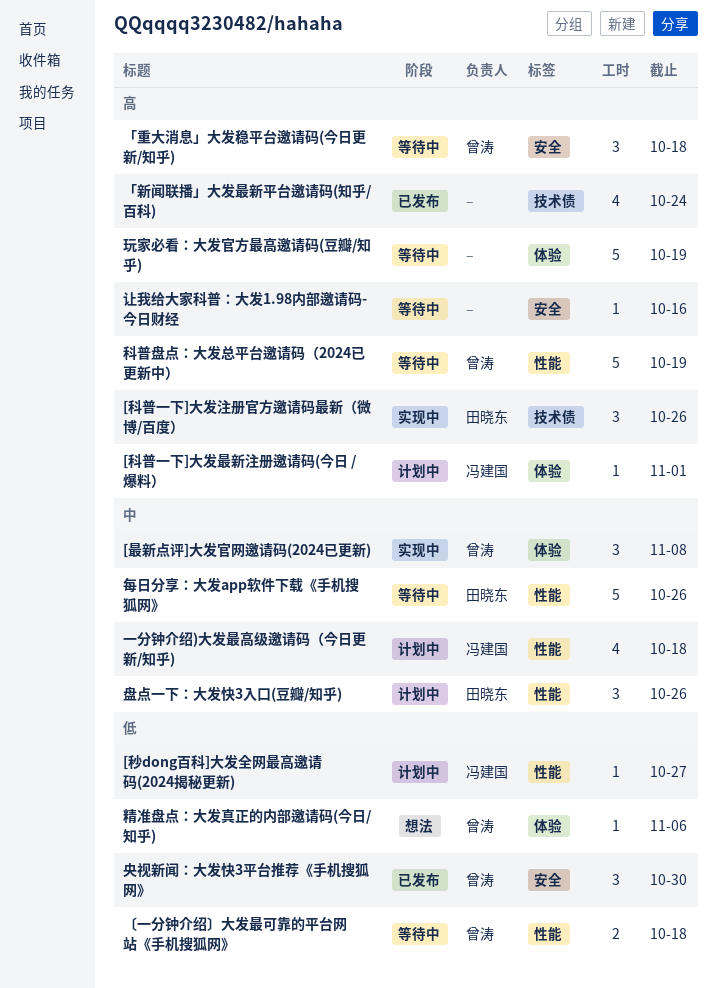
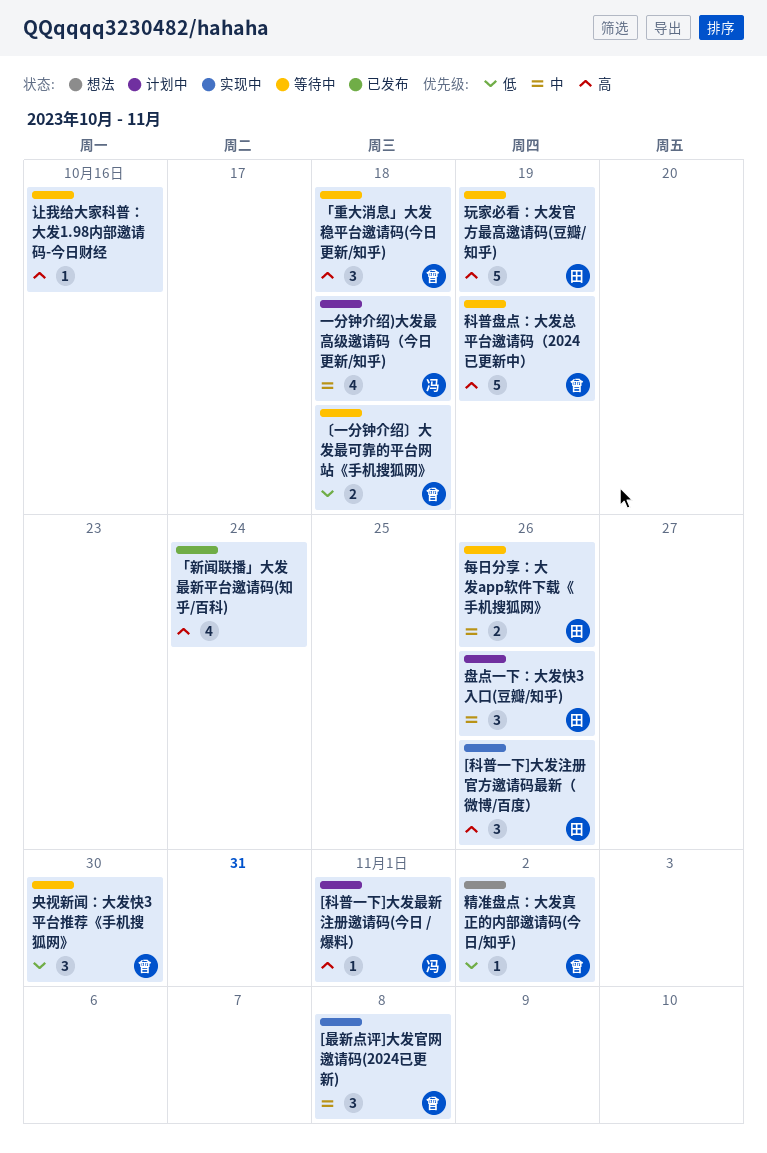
[秒dong百科]大发全网最高邀请码(2024揭秘更新): present -> none
央视新闻：大发快3平台推荐《手机搜狐网》, status: 已发布 -> 等待中
每日分享：大发app软件下载《手机搜狐网》, estimate: 5 -> 2
玩家必看：大发官方最高邀请码(豆瓣/知乎), owner: none -> 田晓东
精准盘点：大发真正的内部邀请码(今日/知乎), due: Nov 6 -> Nov 2

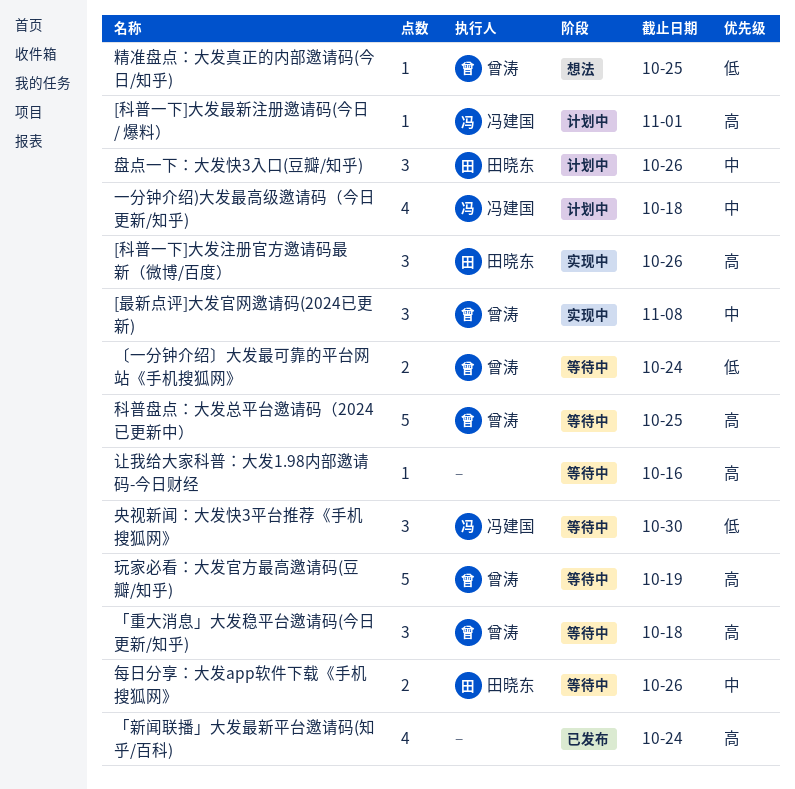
〔一分钟介绍〕大发最可靠的平台网站《手机搜狐网》, due: Oct 18 -> Oct 24
央视新闻：大发快3平台推荐《手机搜狐网》, owner: 曾涛 -> 冯建国
玩家必看：大发官方最高邀请码(豆瓣/知乎), owner: 田晓东 -> 曾涛
科普盘点：大发总平台邀请码（2024已更新中）, due: Oct 19 -> Oct 25
精准盘点：大发真正的内部邀请码(今日/知乎), due: Nov 2 -> Oct 25

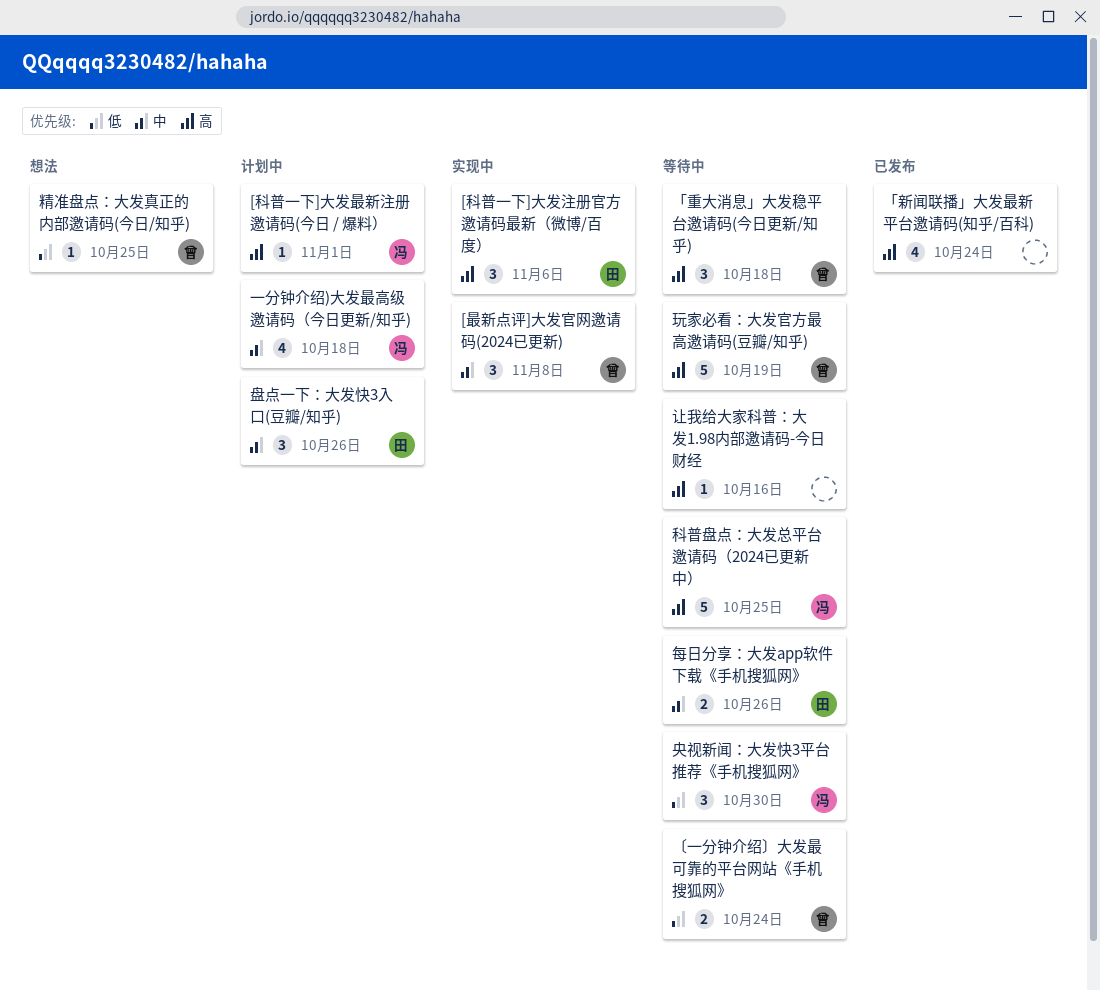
[科普一下]大发注册官方邀请码最新（微博/百度）, due: Oct 26 -> Nov 6
科普盘点：大发总平台邀请码（2024已更新中）, owner: 曾涛 -> 冯建国

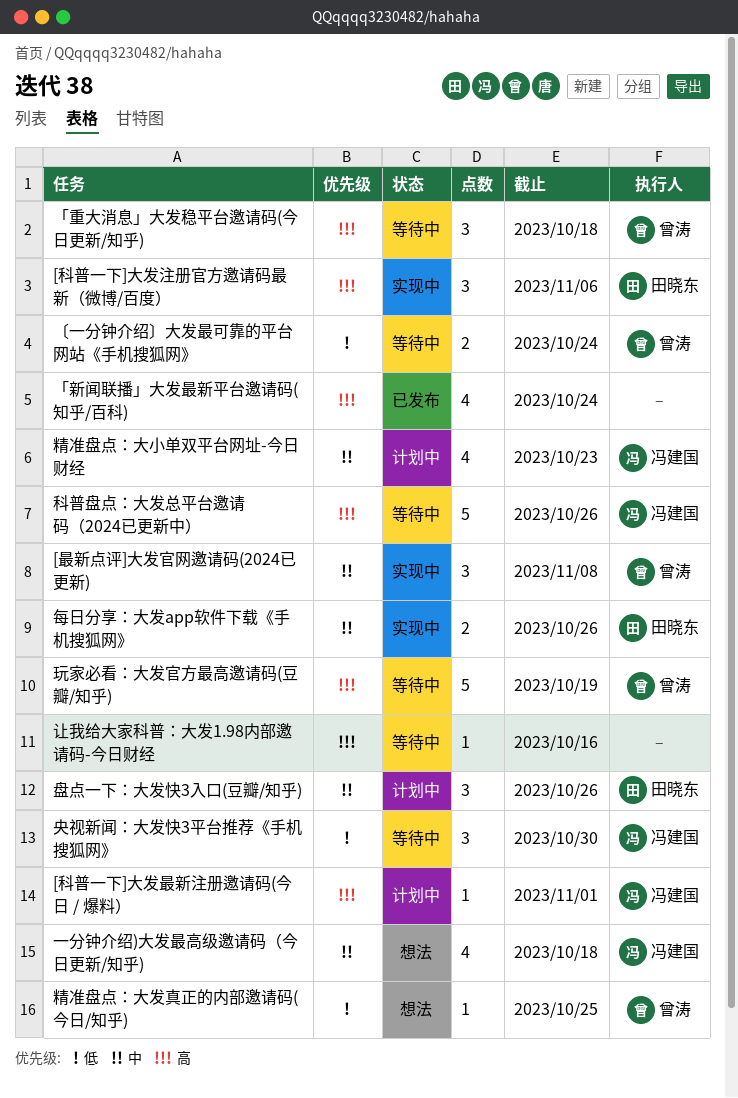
一分钟介绍)大发最高级邀请码（今日更新/知乎), status: 计划中 -> 想法
每日分享：大发app软件下载《手机搜狐网》, status: 等待中 -> 实现中
科普盘点：大发总平台邀请码（2024已更新中）, due: Oct 25 -> Oct 26
精准盘点：大小单双平台网址-今日财经: none -> present

